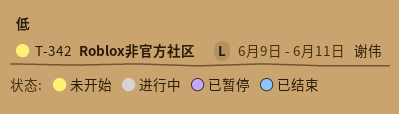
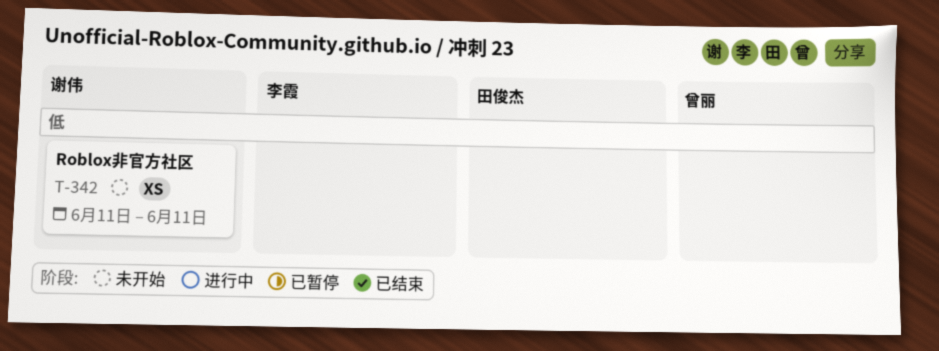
T-342, estimate: L -> XS
T-342, start: Jun 9 -> Jun 11

